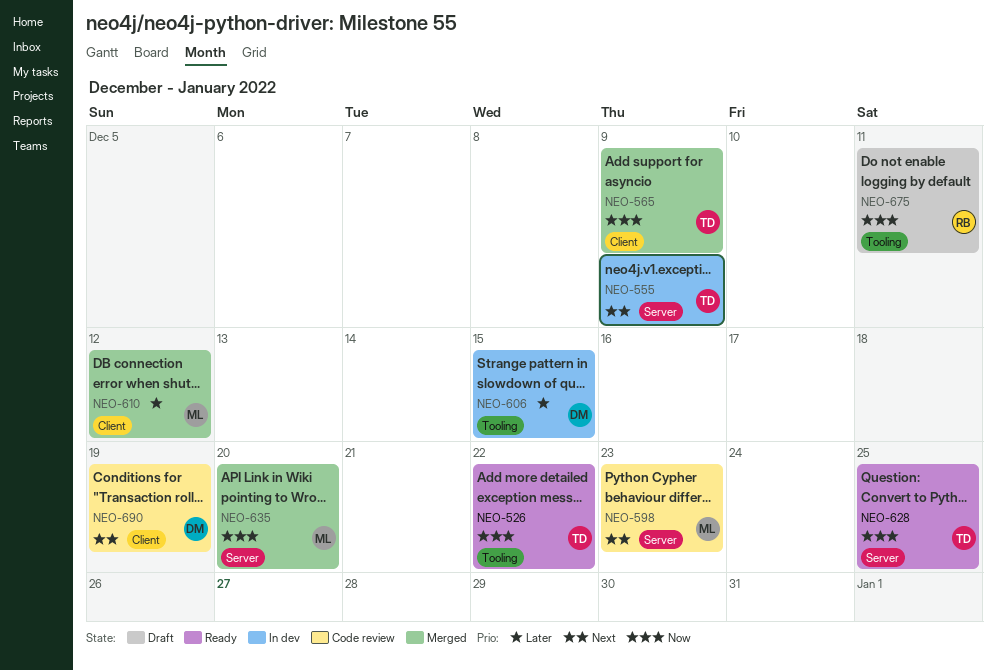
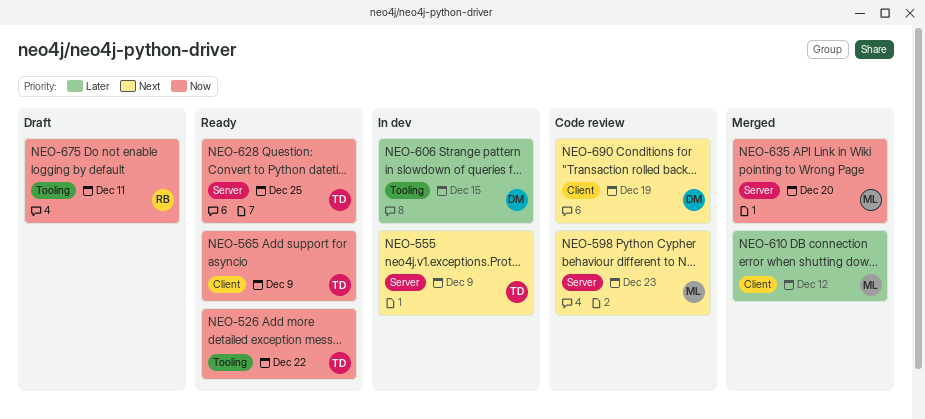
NEO-565, status: Merged -> Ready

